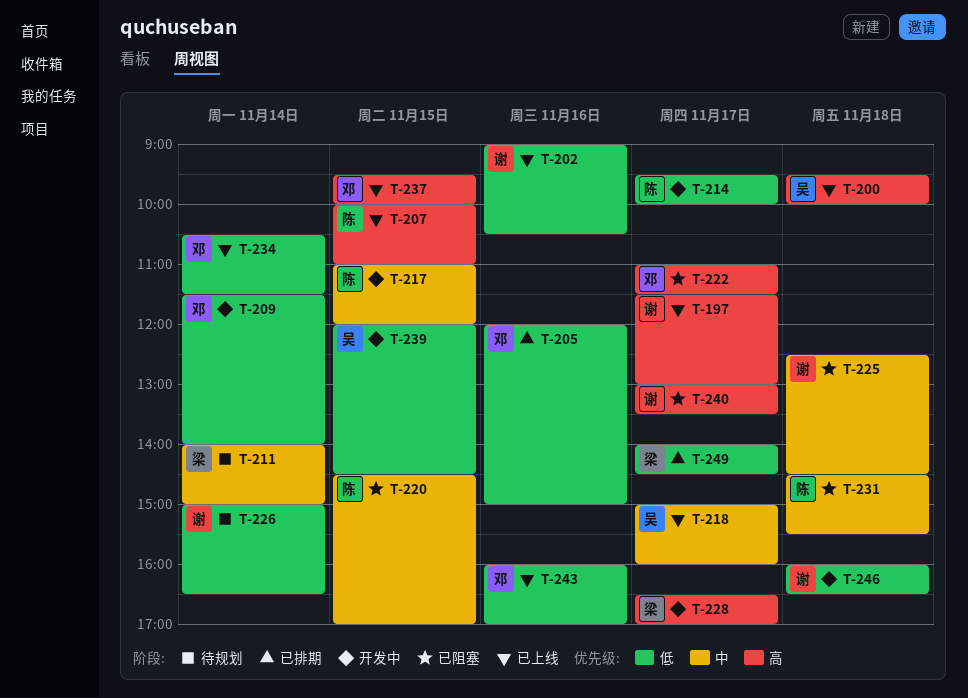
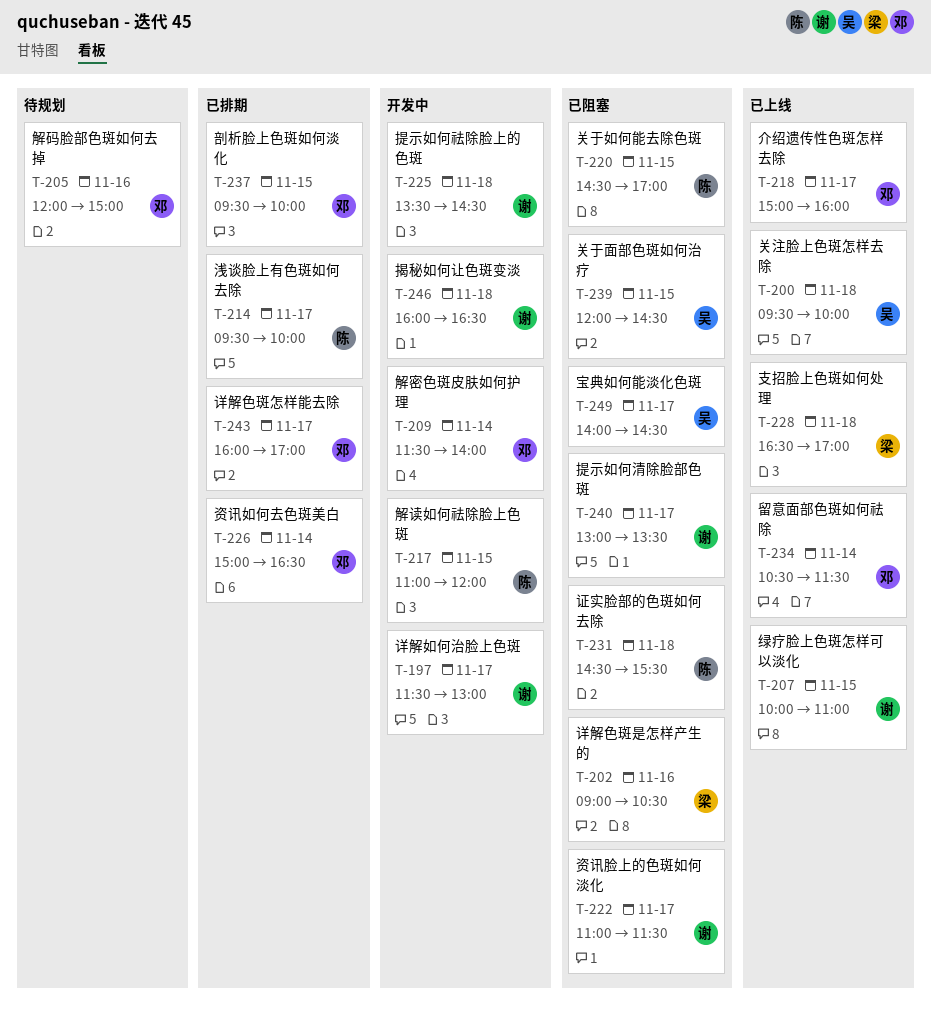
T-197, status: 已上线 -> 开发中
T-202, status: 已上线 -> 已阻塞
T-202, owner: 谢 -> 梁
T-205, status: 已排期 -> 待规划
T-207, owner: 陈 -> 谢
T-211: present -> none
T-214, status: 开发中 -> 已排期
T-218, owner: 吴 -> 邓
T-222, owner: 邓 -> 谢
T-225, status: 已阻塞 -> 开发中
T-225, begins: 12:30 -> 13:30
T-226, status: 待规划 -> 已排期
T-226, owner: 谢 -> 邓
T-228, status: 开发中 -> 已上线
T-228, day: Nov 17 -> Nov 18
T-237, status: 已上线 -> 已排期
T-239, status: 开发中 -> 已阻塞
T-243, status: 已上线 -> 已排期
T-243, day: Nov 16 -> Nov 17
T-249, status: 已排期 -> 已阻塞
T-249, owner: 梁 -> 吴

